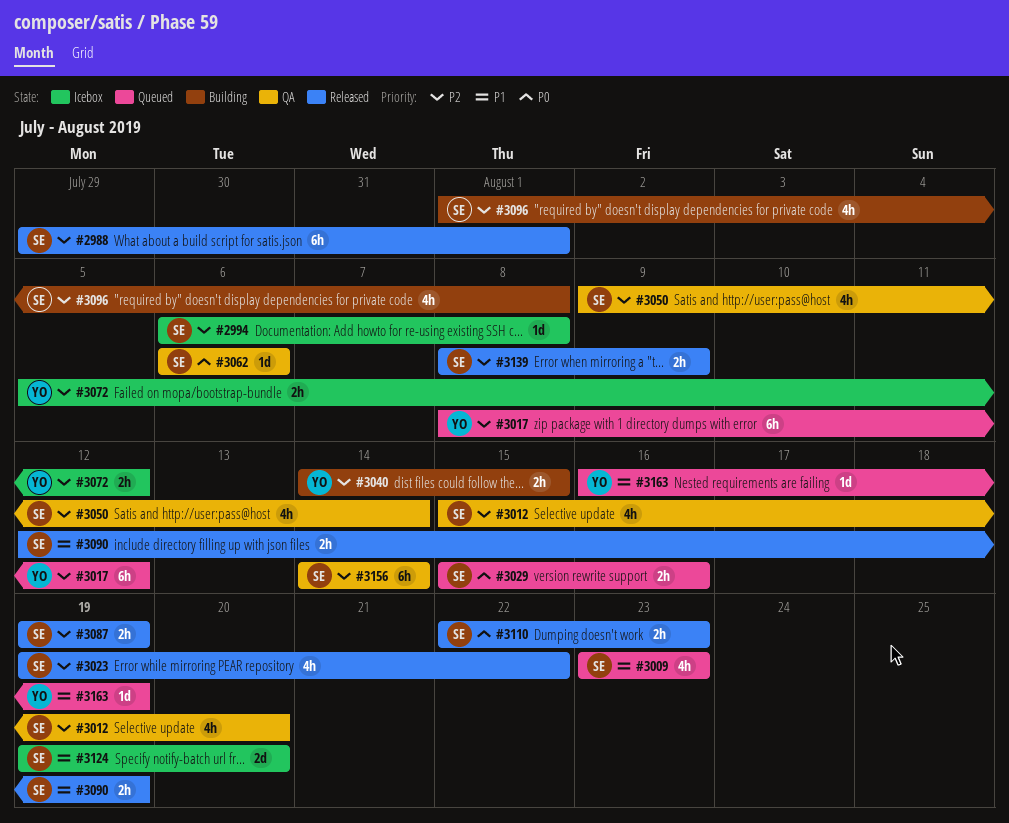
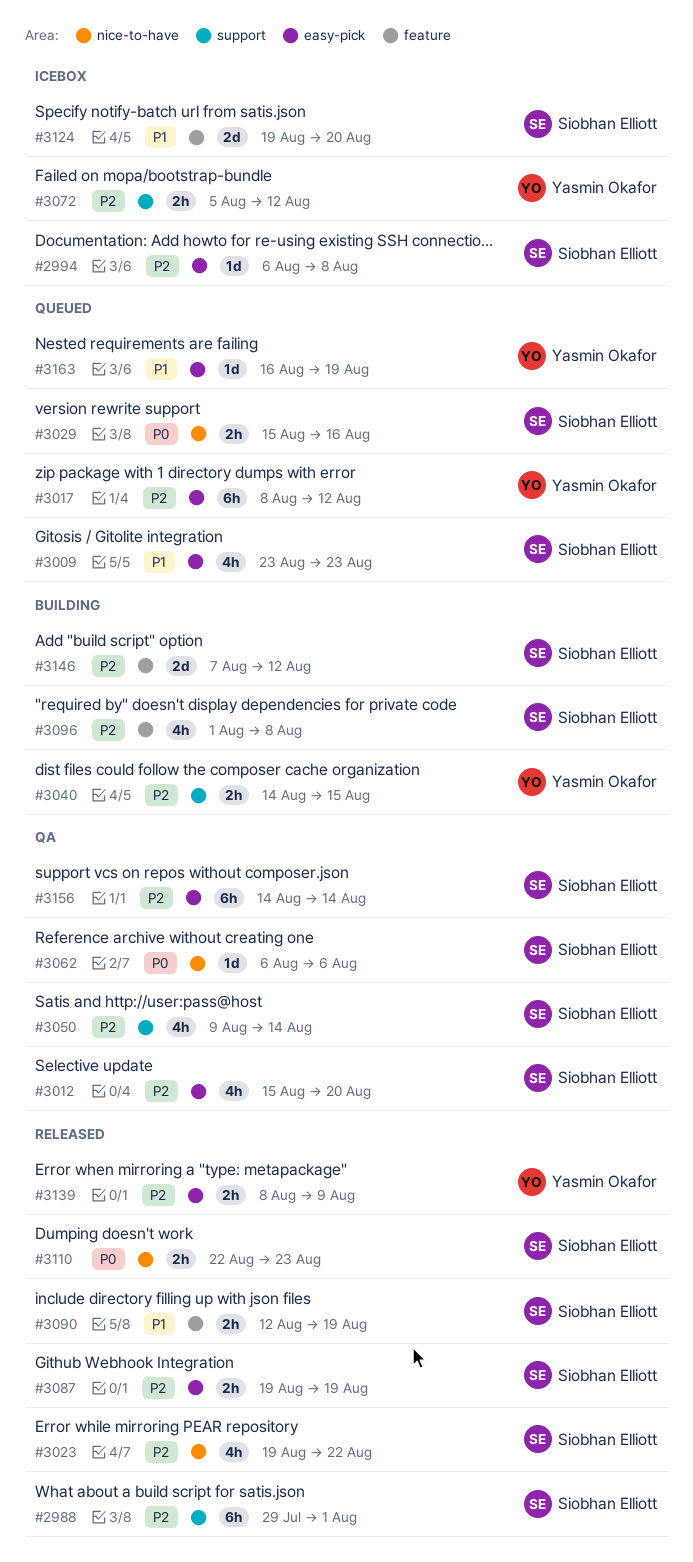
#3139, owner: Siobhan Elliott -> Yasmin Okafor
#3146: none -> present

